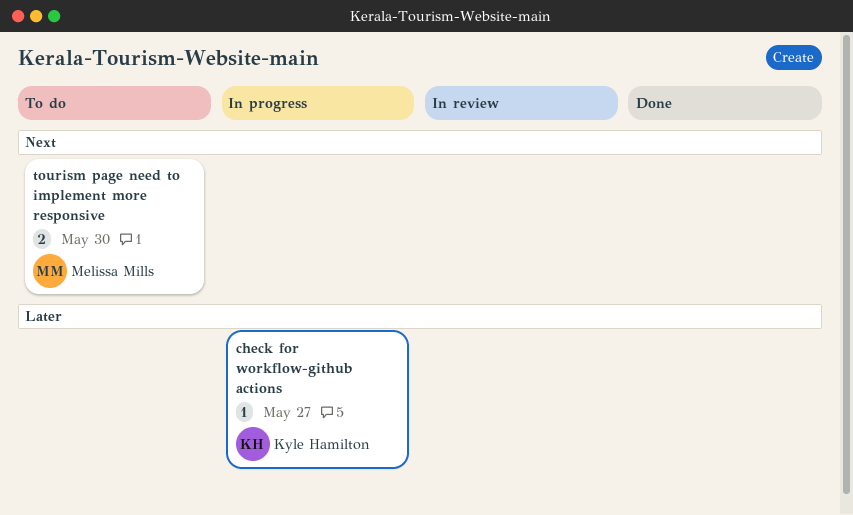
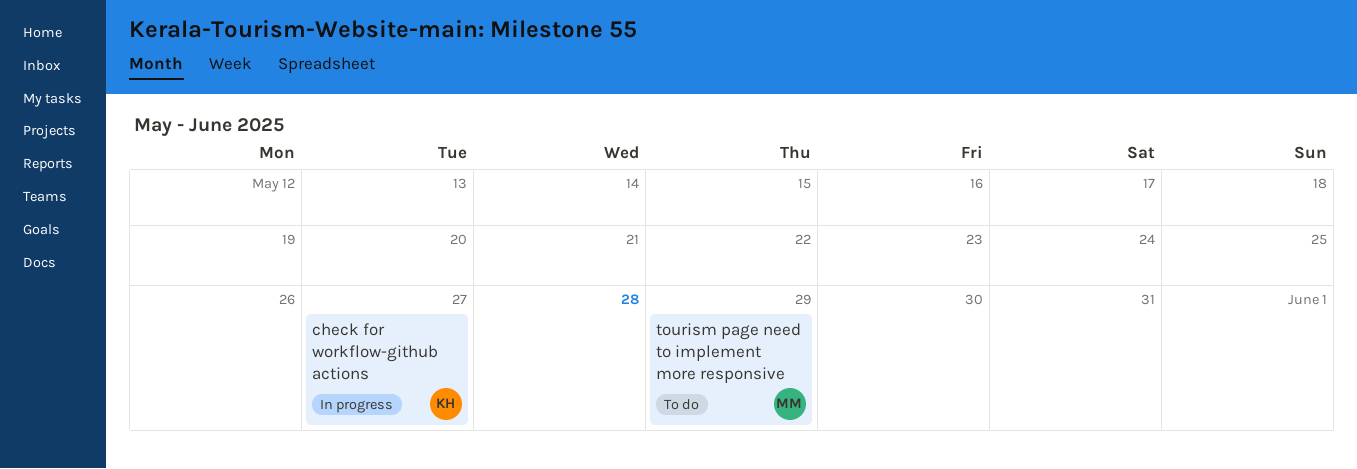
tourism page need to implement more responsive, due: May 30 -> May 29

